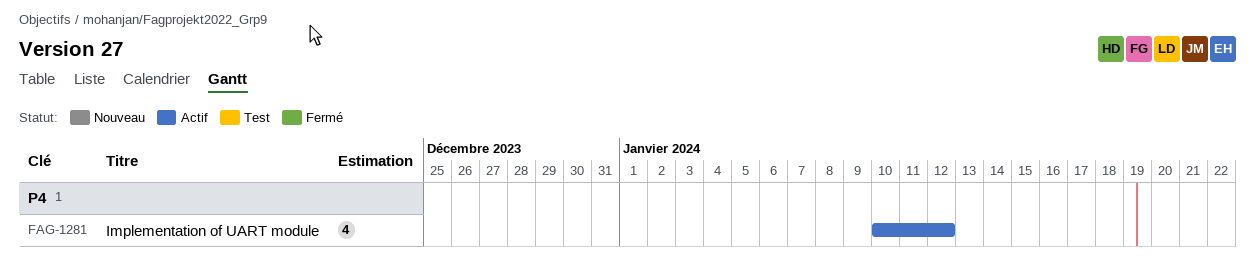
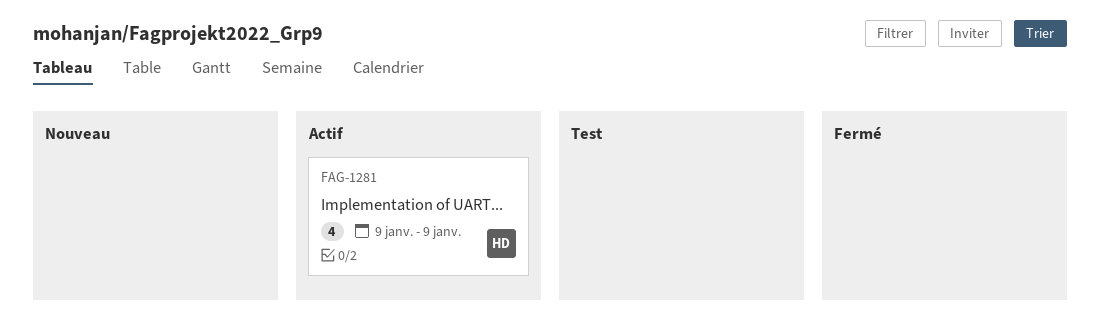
FAG-1281, start: Jan 10 -> Jan 9
FAG-1281, due: Jan 12 -> Jan 9

